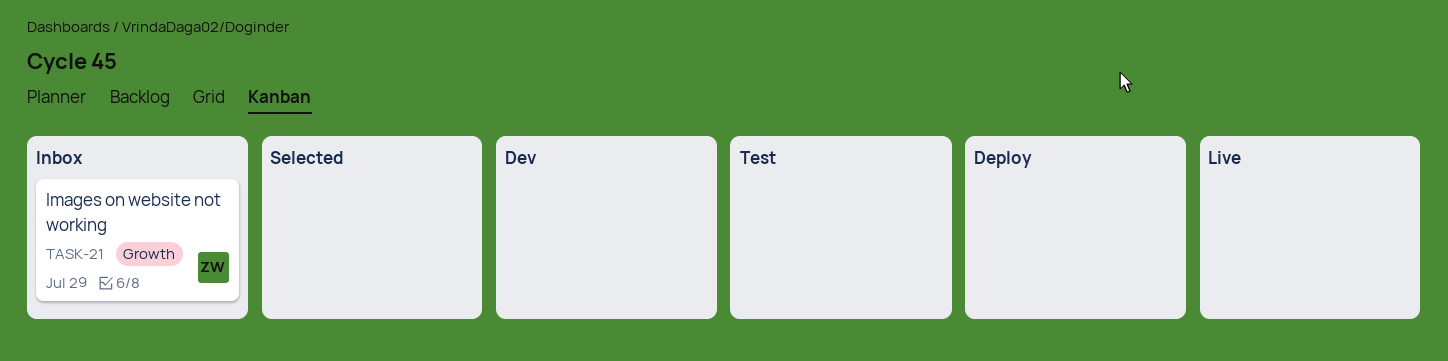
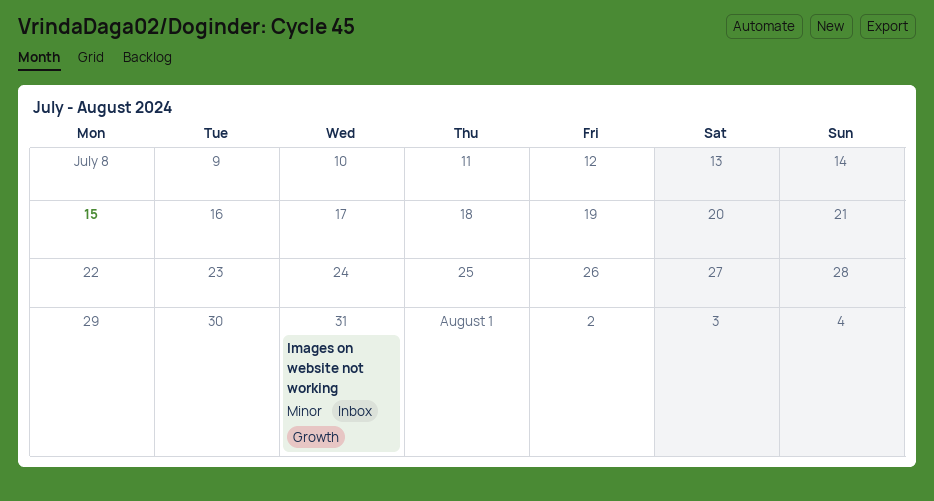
Images on website not working, due: Jul 29 -> Jul 31

